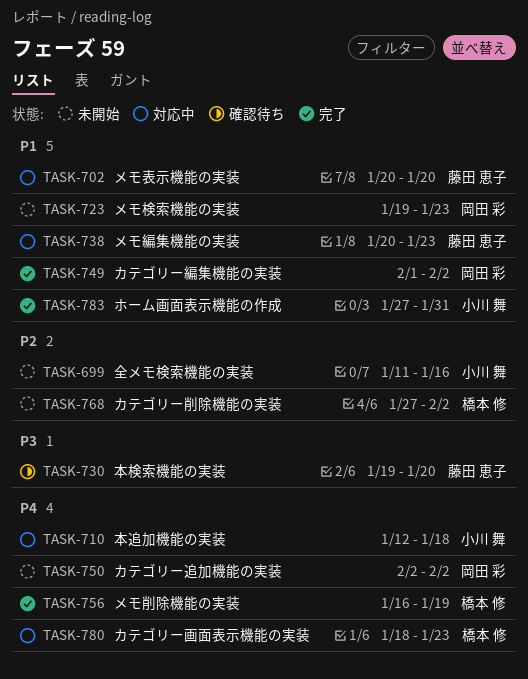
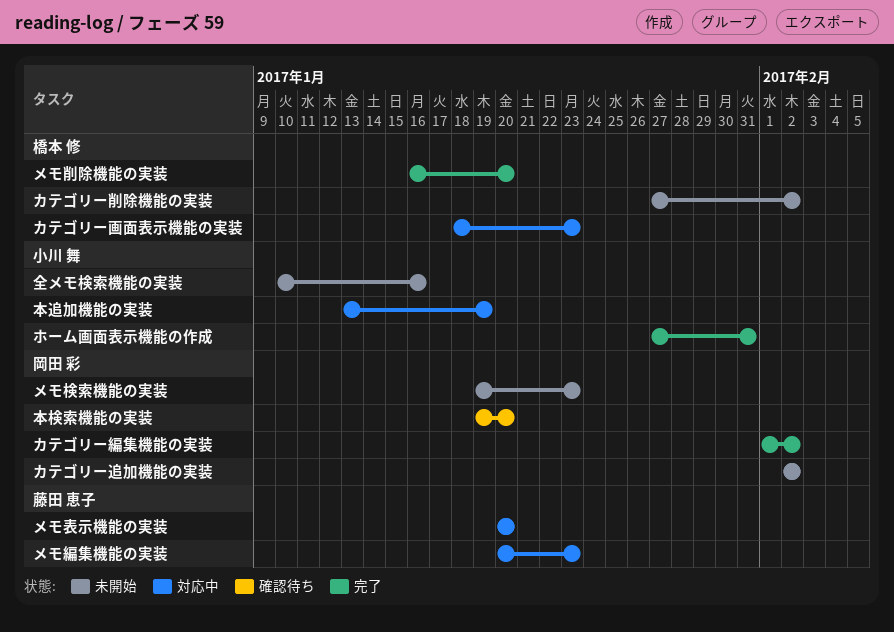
メモ削除機能の実装, due: Jan 19 -> Jan 20
全メモ検索機能の実装, start: Jan 11 -> Jan 10
本検索機能の実装, owner: 藤田 恵子 -> 岡田 彩
本追加機能の実装, start: Jan 12 -> Jan 13
本追加機能の実装, due: Jan 18 -> Jan 19

